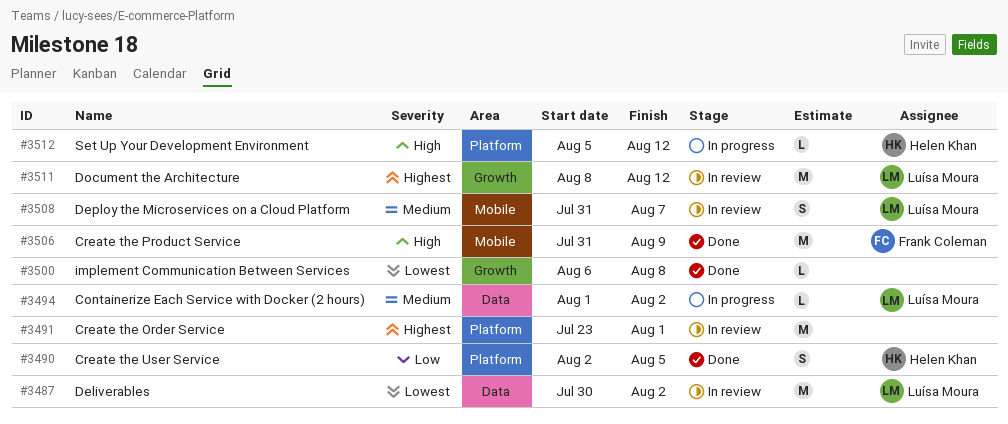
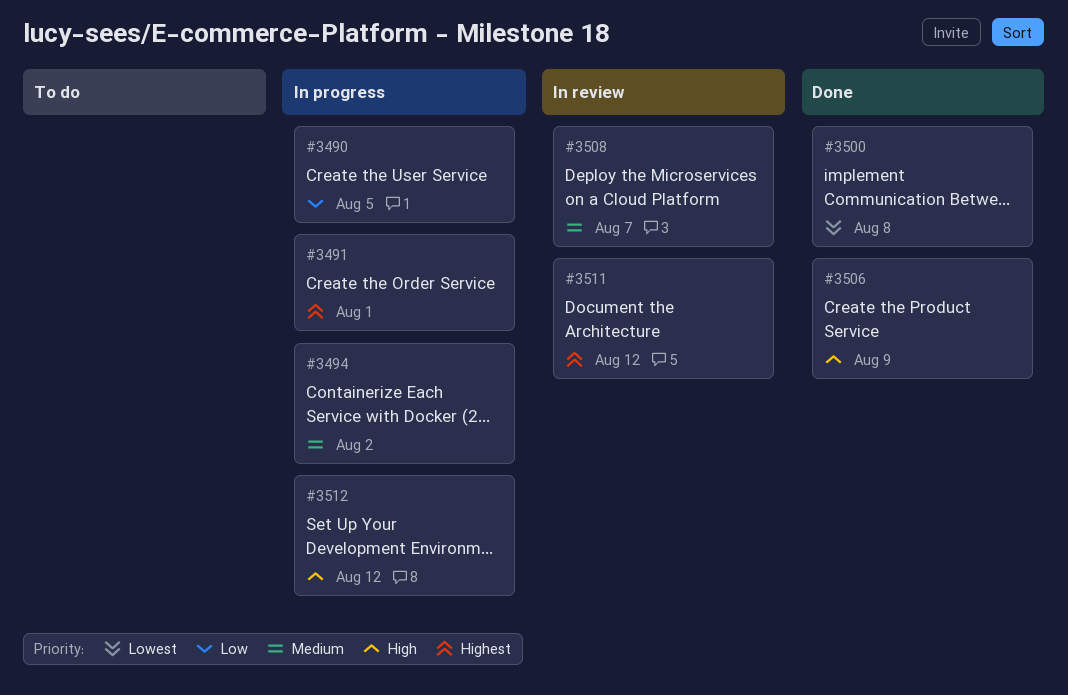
#3487: present -> none
#3490, status: Done -> In progress
#3491, status: In review -> In progress

